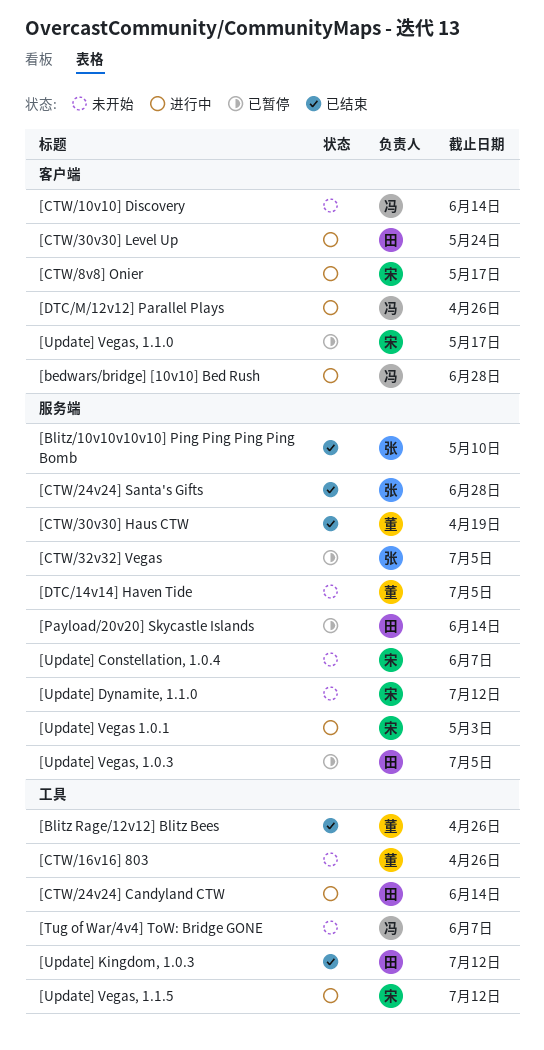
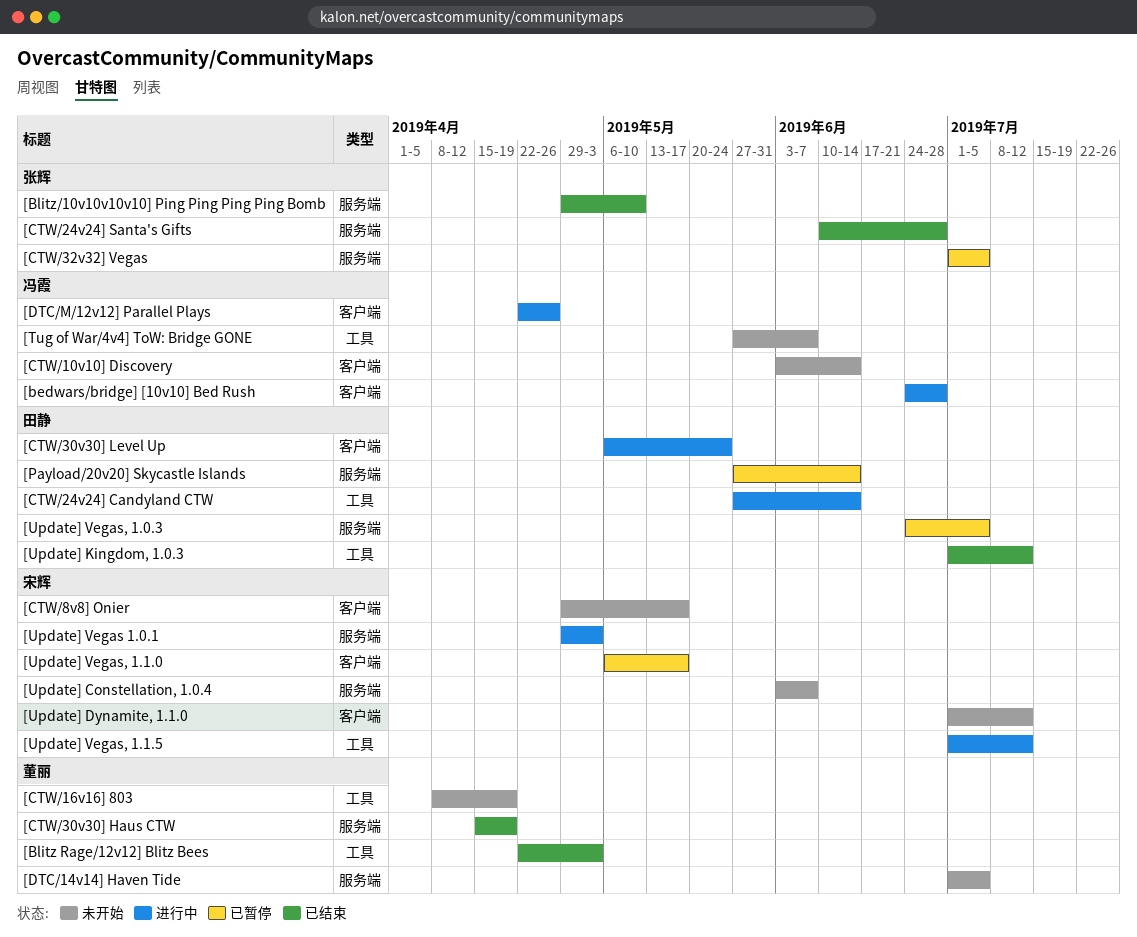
[Blitz Rage/12v12] Blitz Bees, due: Apr 26 -> May 3
[CTW/16v16] 803, due: Apr 26 -> Apr 19
[CTW/8v8] Onier, status: 进行中 -> 未开始
[Update] Dynamite, 1.1.0, label: 服务端 -> 客户端

